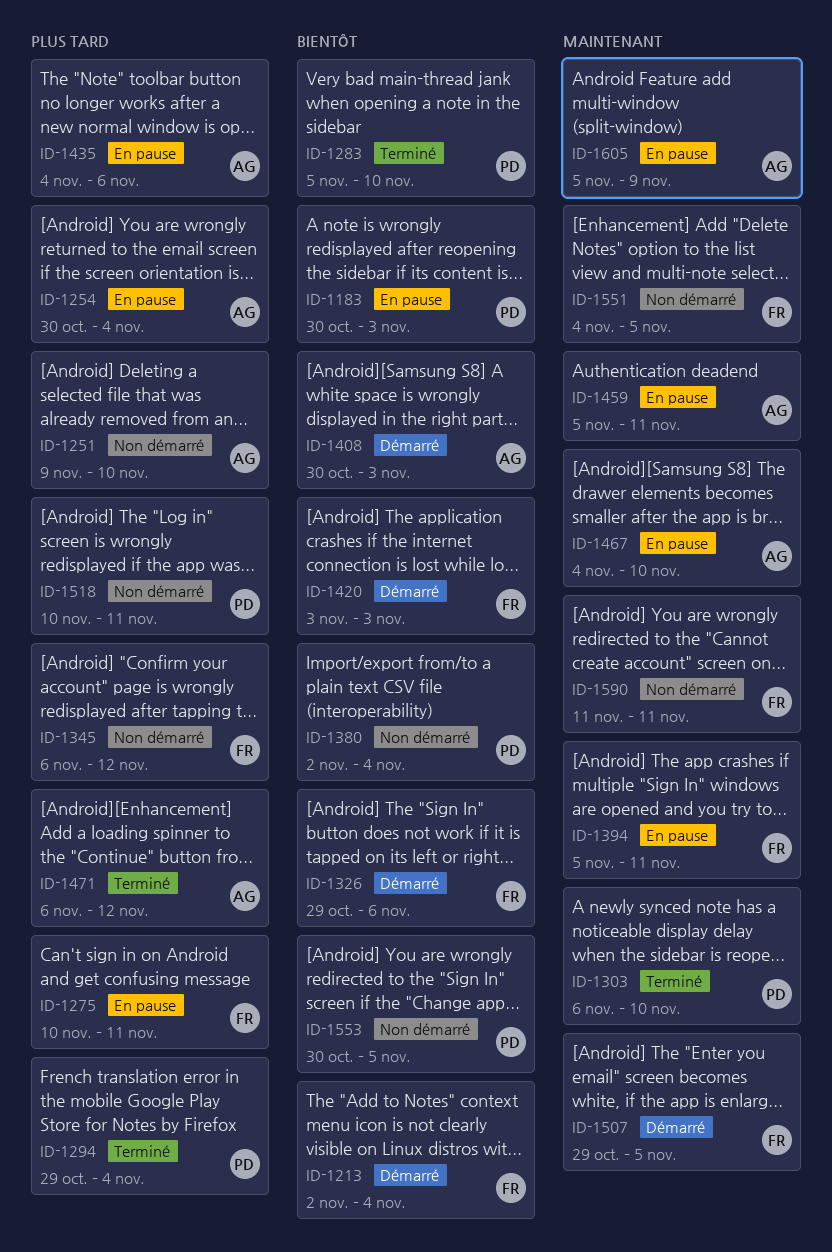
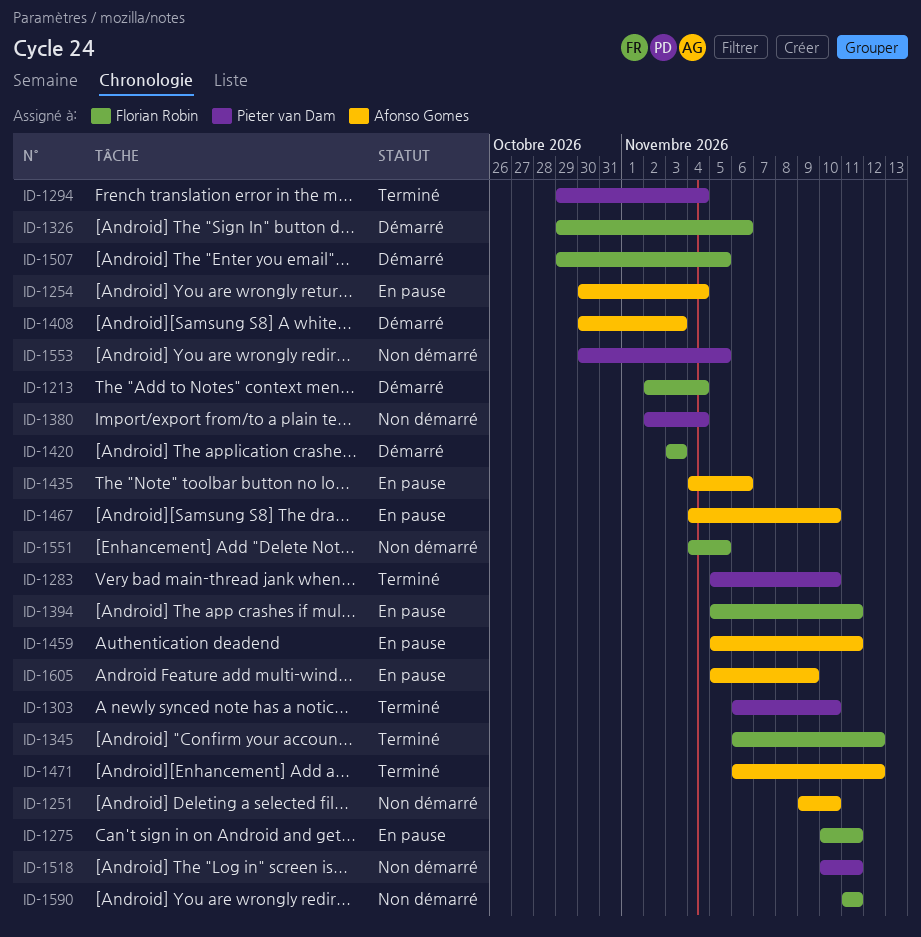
ID-1183: present -> none
ID-1345, status: Non démarré -> Terminé

